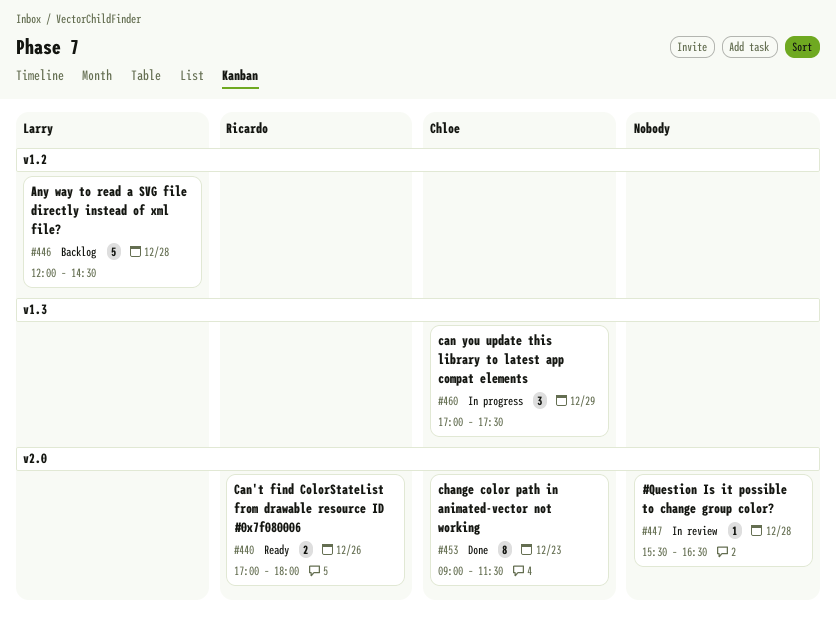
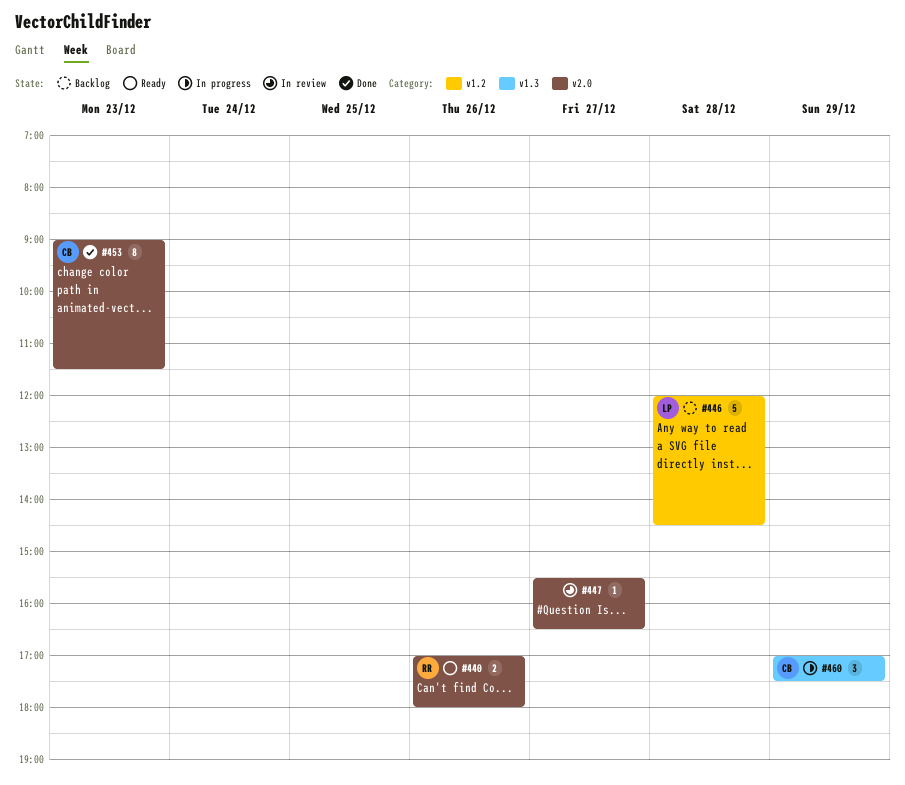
#447, day: Dec 28 -> Dec 27

